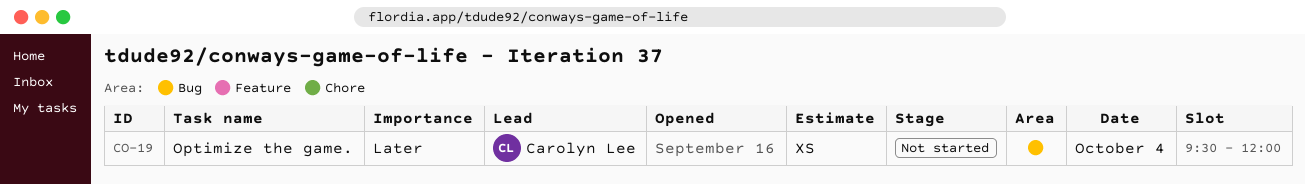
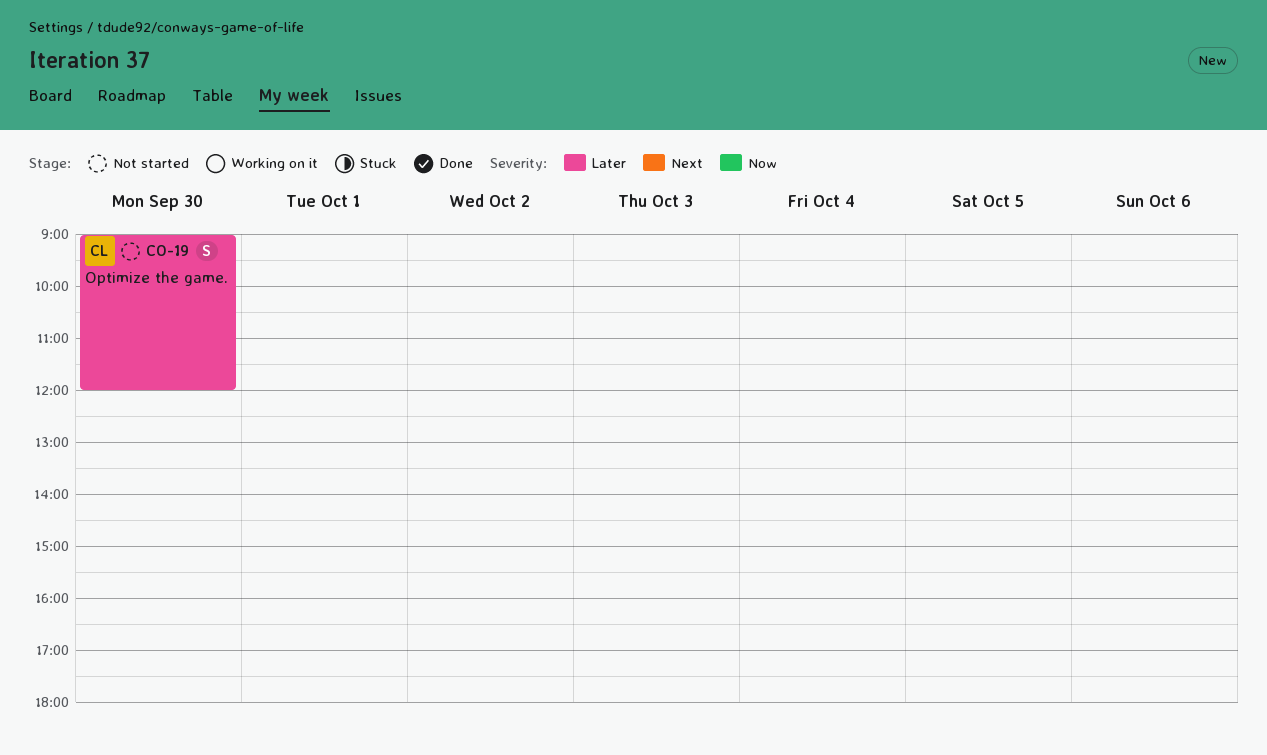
CO-19, estimate: XS -> S
CO-19, day: Oct 4 -> Sep 30
CO-19, begins: 09:30 -> 09:00

